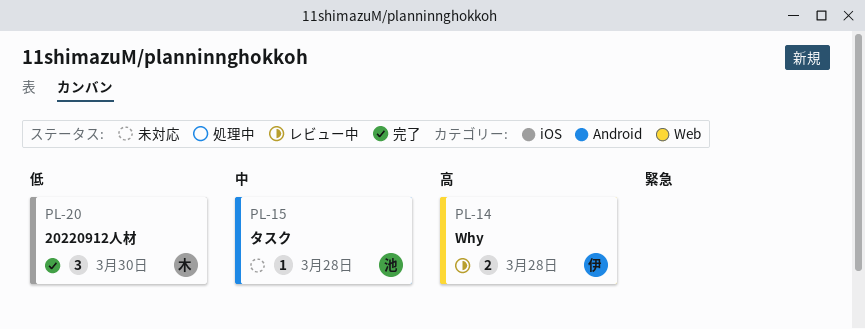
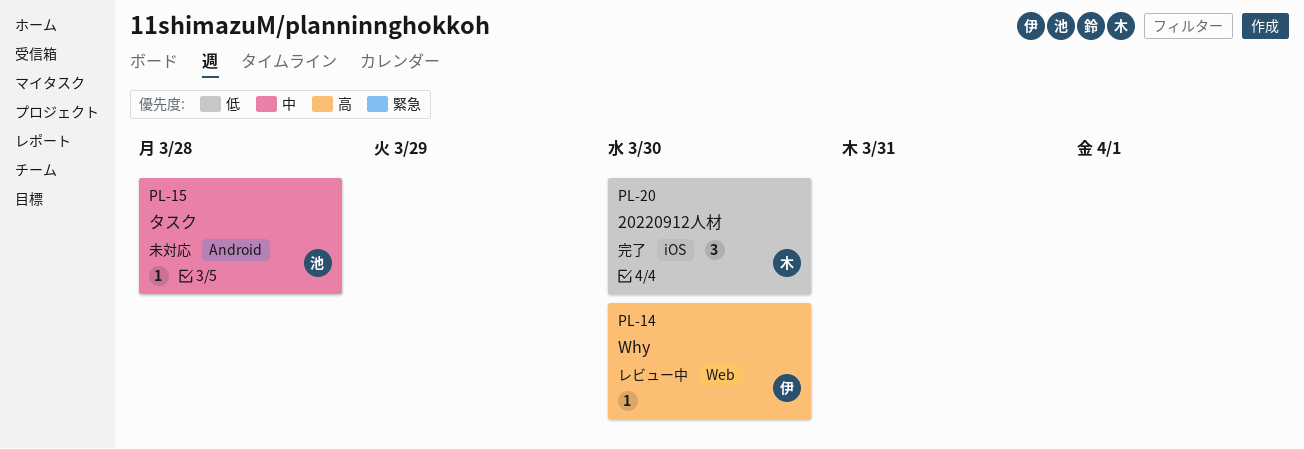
PL-14, estimate: 2 -> 1
PL-14, due: Mar 28 -> Mar 30

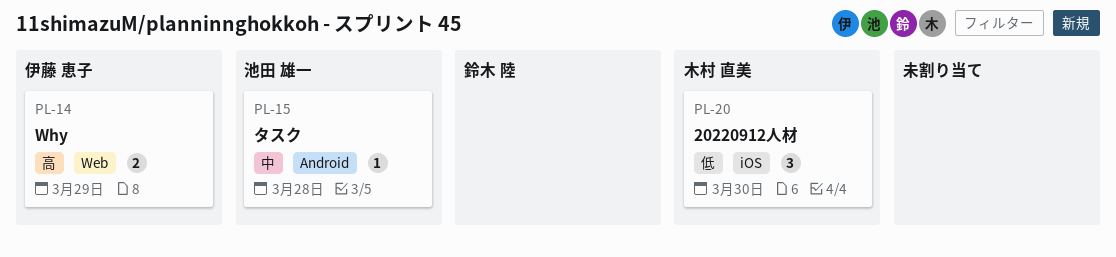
PL-14, estimate: 1 -> 2
PL-14, due: Mar 30 -> Mar 29

